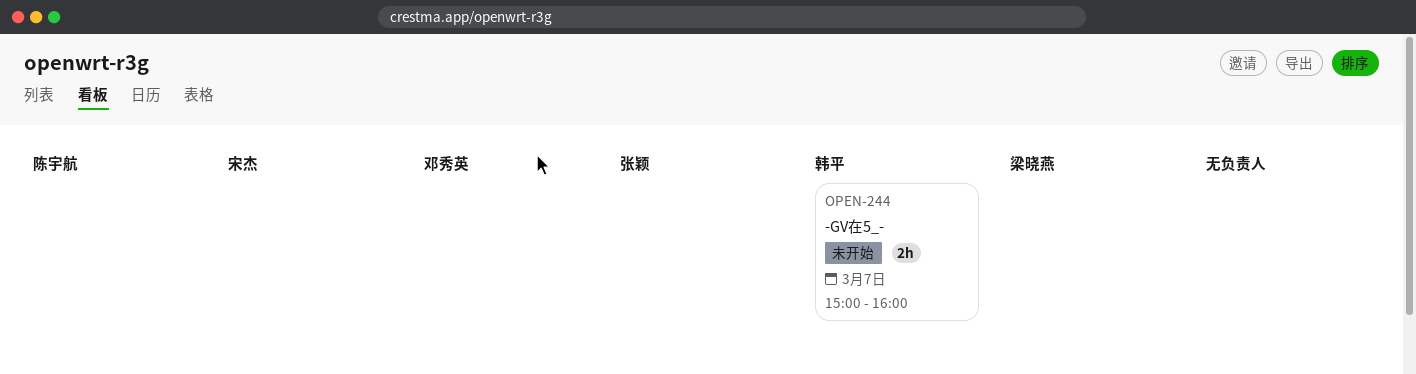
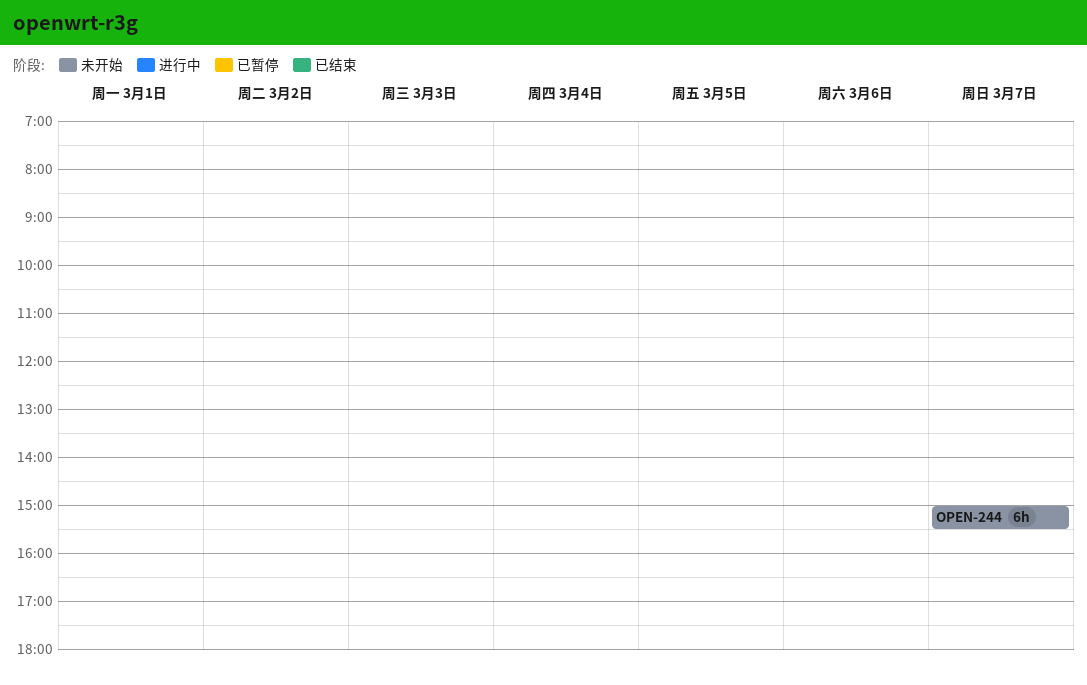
OPEN-244, estimate: 2h -> 6h
OPEN-244, ends: 16:00 -> 15:30

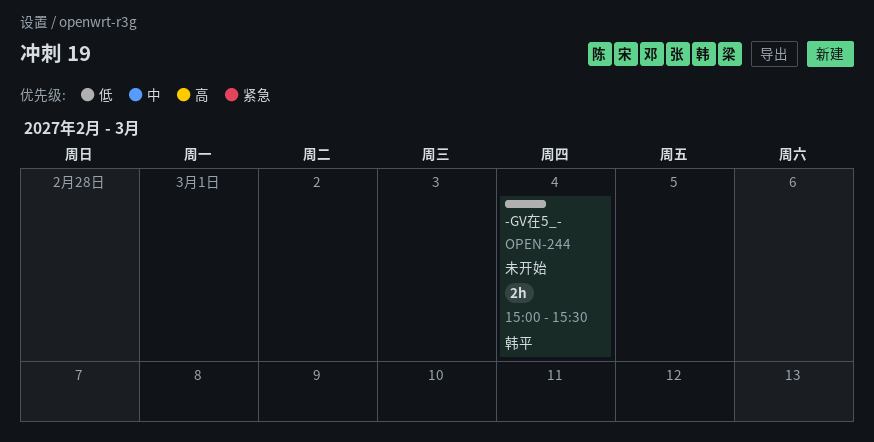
OPEN-244, estimate: 6h -> 2h
OPEN-244, day: Mar 7 -> Mar 4

